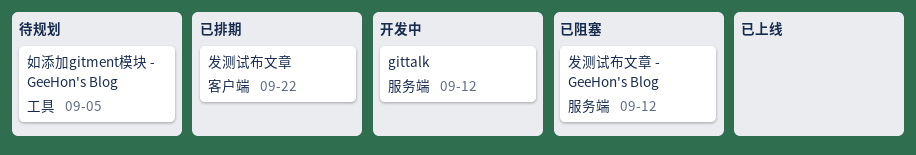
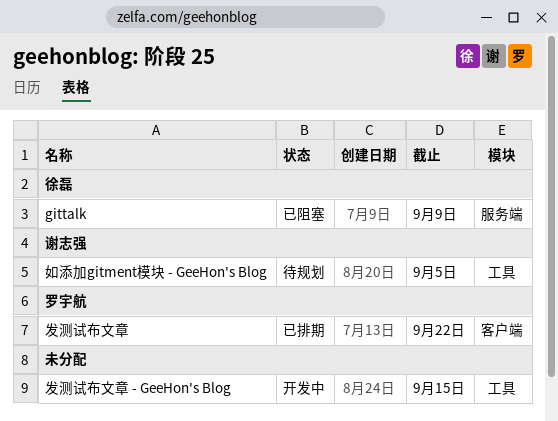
gittalk, status: 开发中 -> 已阻塞
gittalk, due: Sep 12 -> Sep 9
发测试布文章 - GeeHon's Blog, status: 已阻塞 -> 开发中
发测试布文章 - GeeHon's Blog, label: 服务端 -> 工具
发测试布文章 - GeeHon's Blog, due: Sep 12 -> Sep 15

